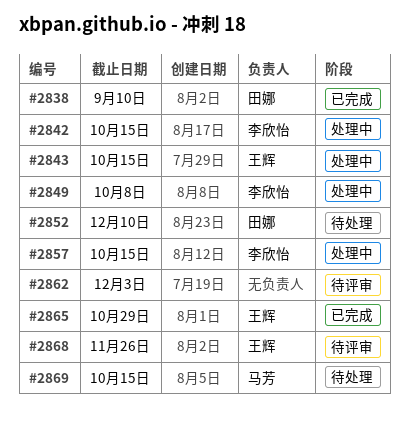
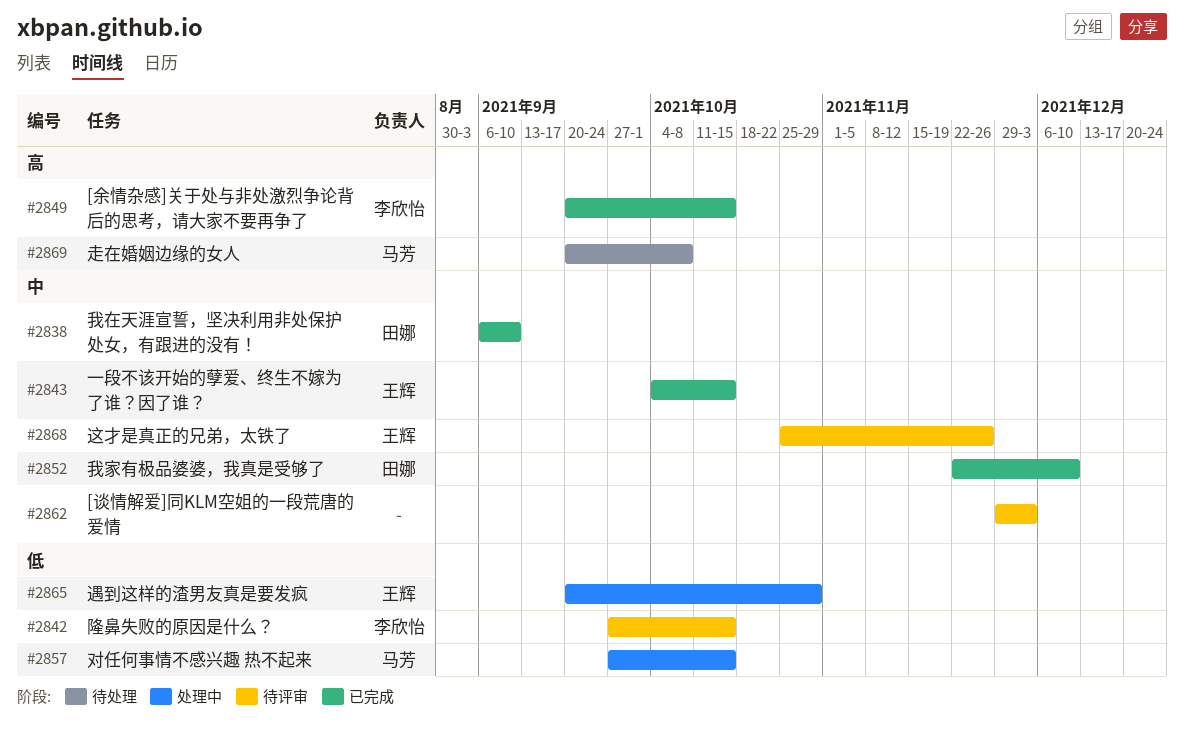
#2842, status: 处理中 -> 待评审
#2843, status: 处理中 -> 已完成
#2849, status: 处理中 -> 已完成
#2849, due: Oct 8 -> Oct 15
#2852, status: 待处理 -> 已完成
#2857, owner: 李欣怡 -> 马芳
#2865, status: 已完成 -> 处理中
#2869, due: Oct 15 -> Oct 8

